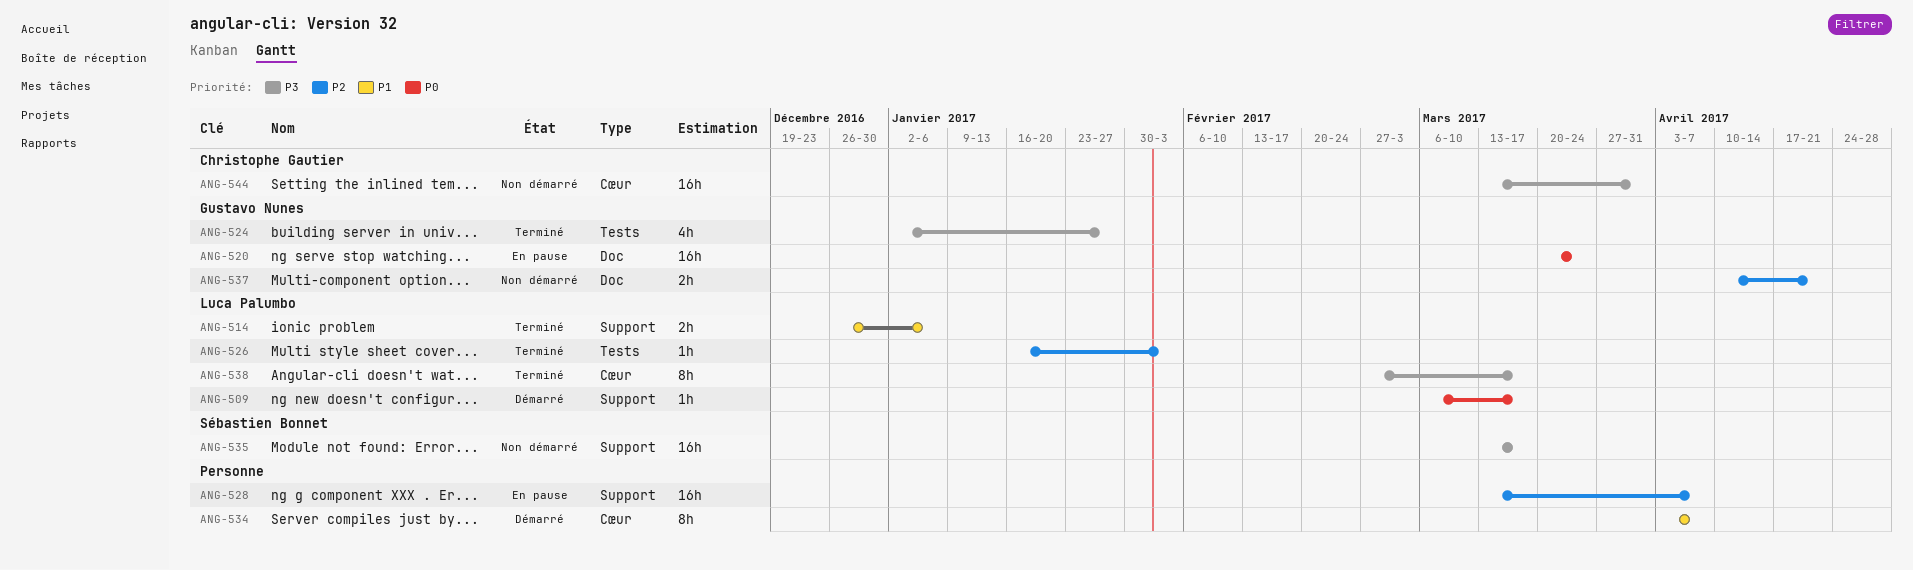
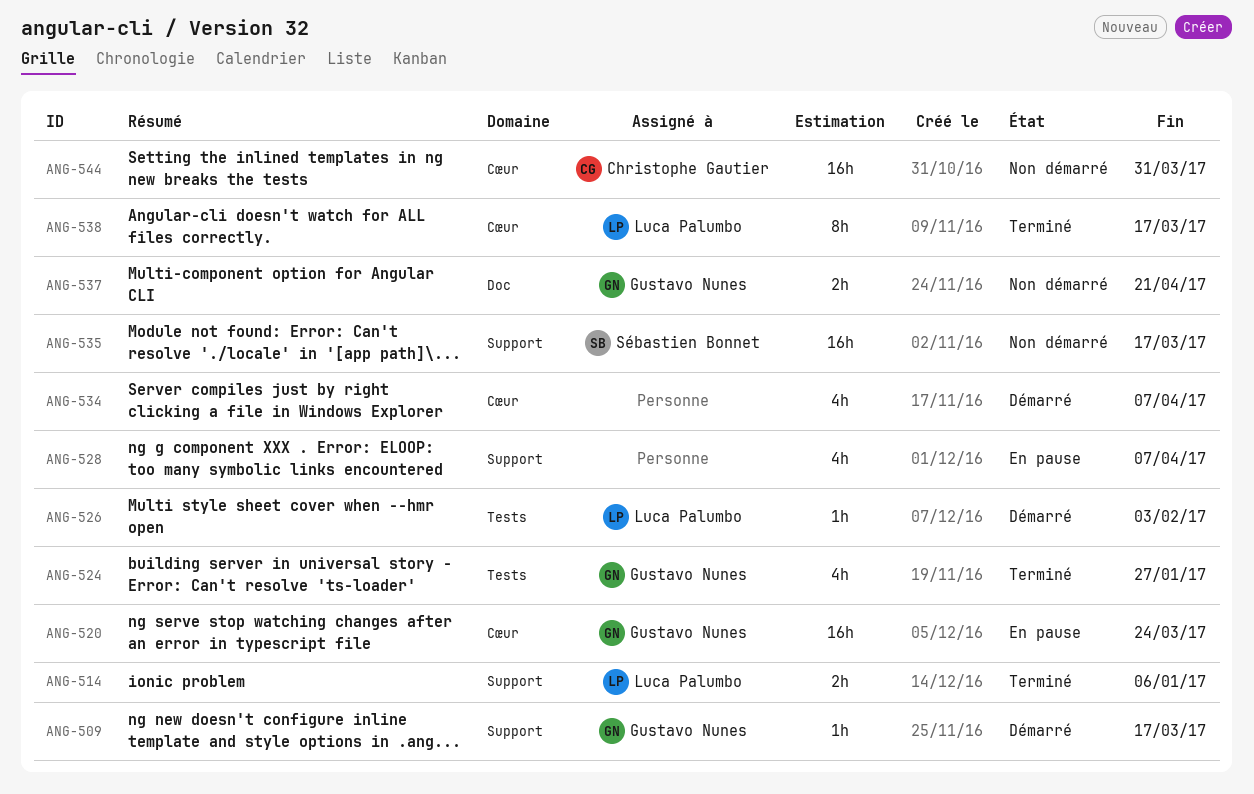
ANG-509, owner: Luca Palumbo -> Gustavo Nunes
ANG-520, label: Doc -> Cœur
ANG-526, status: Terminé -> Démarré
ANG-528, estimate: 16h -> 4h
ANG-534, estimate: 8h -> 4h

